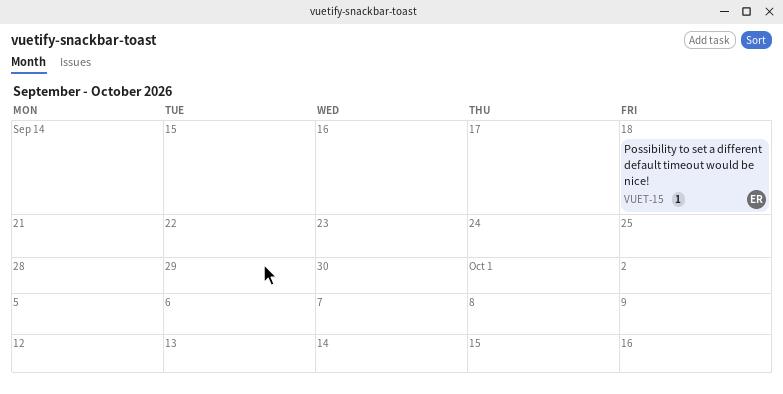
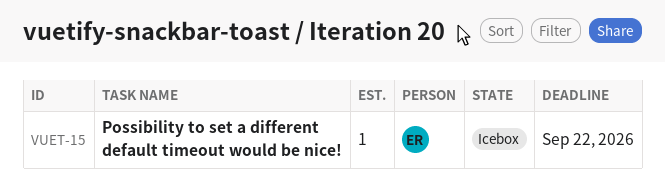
VUET-15, due: Sep 18 -> Sep 22

